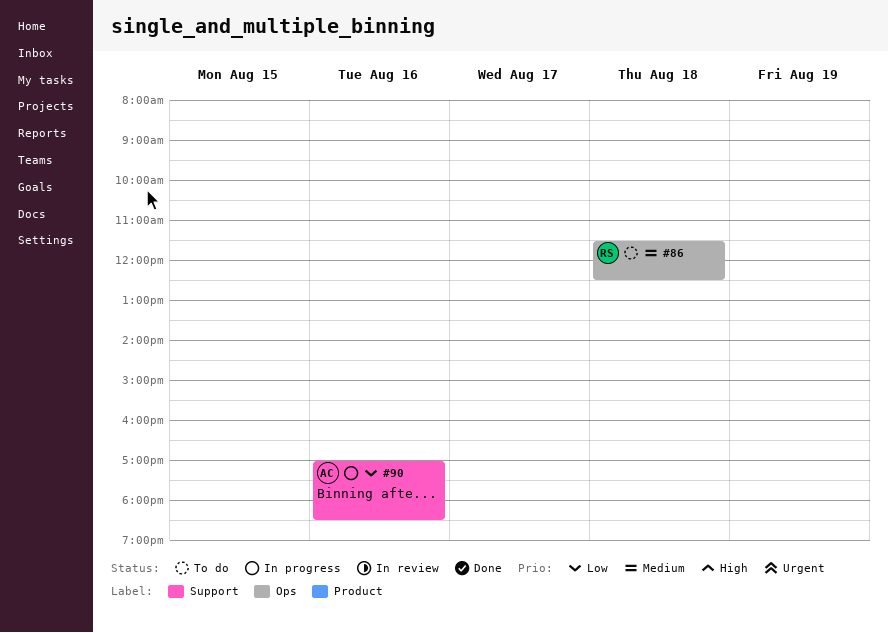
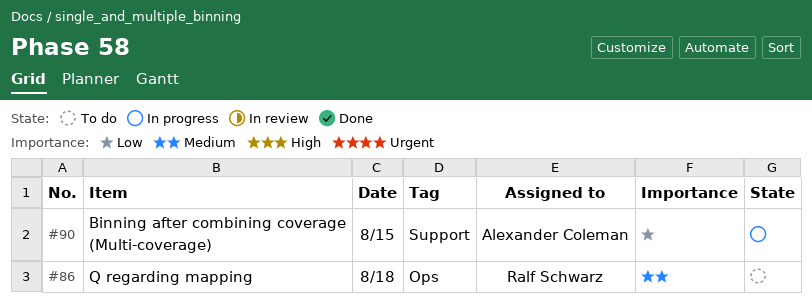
#90, day: Aug 16 -> Aug 15

